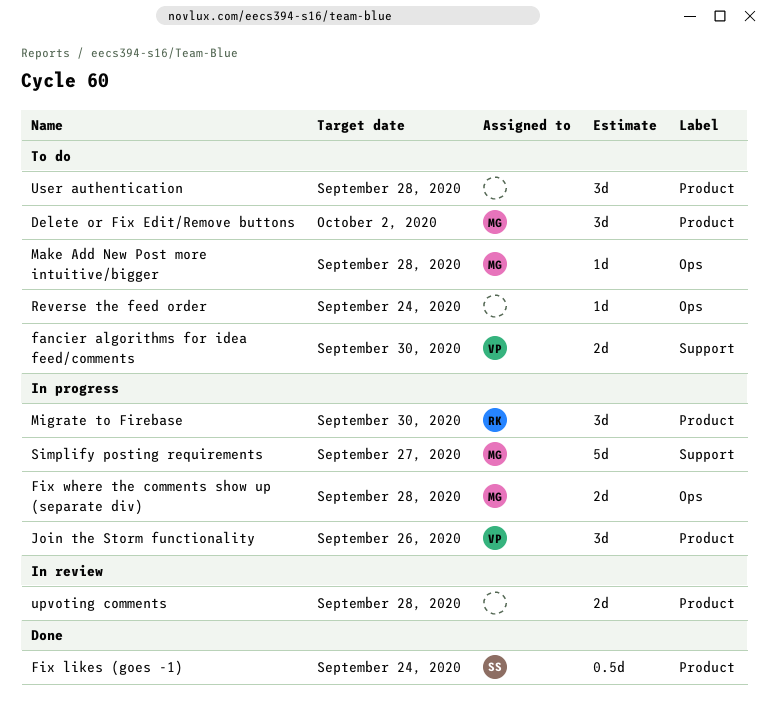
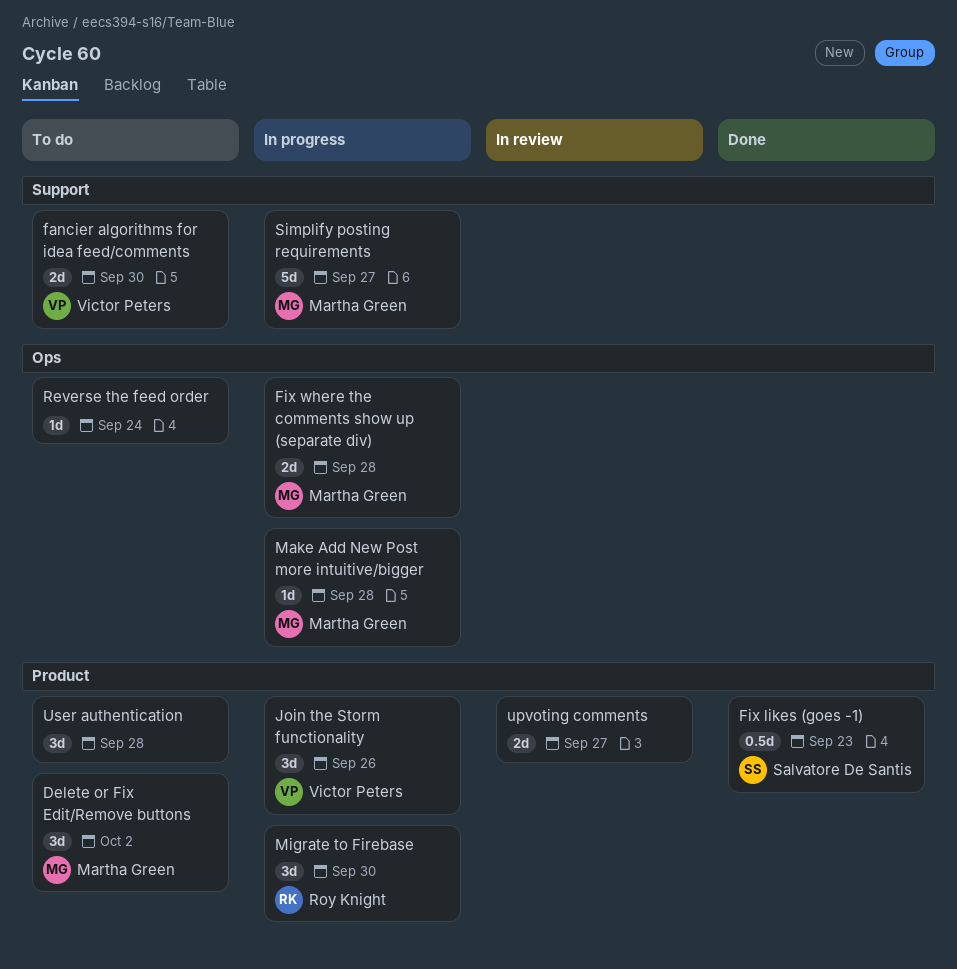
Fix likes (goes -1), due: Sep 24 -> Sep 23
Make Add New Post more intuitive/bigger, status: To do -> In progress
upvoting comments, due: Sep 28 -> Sep 27

